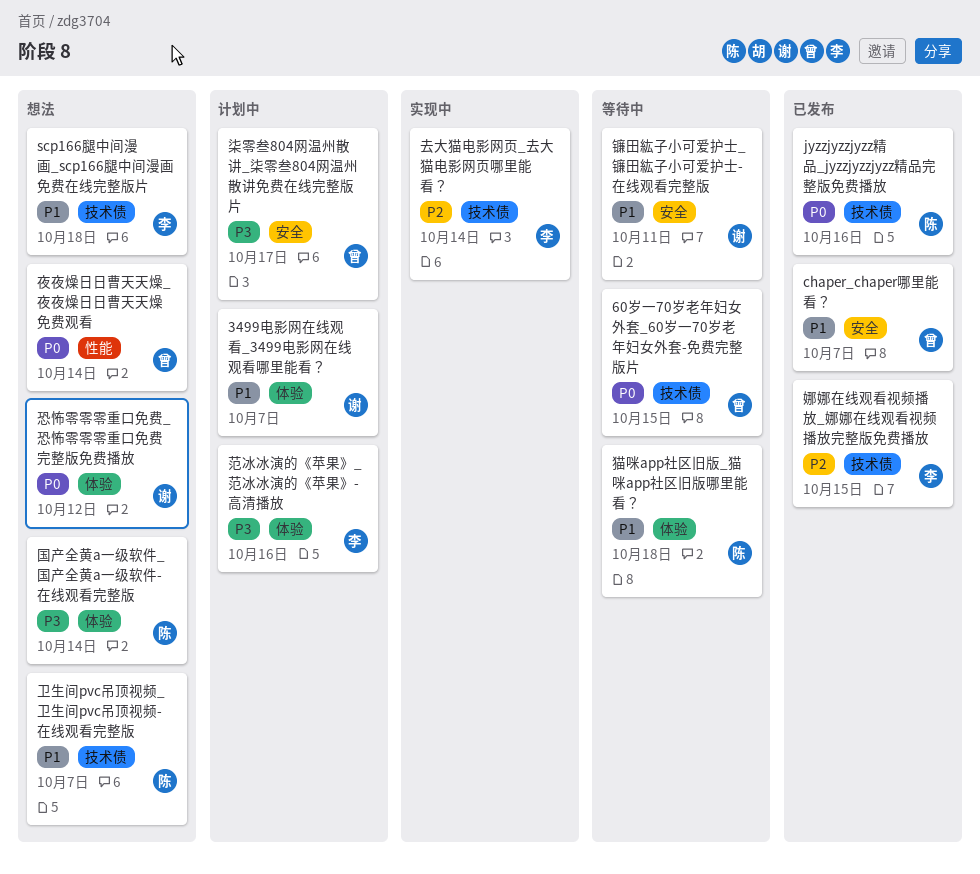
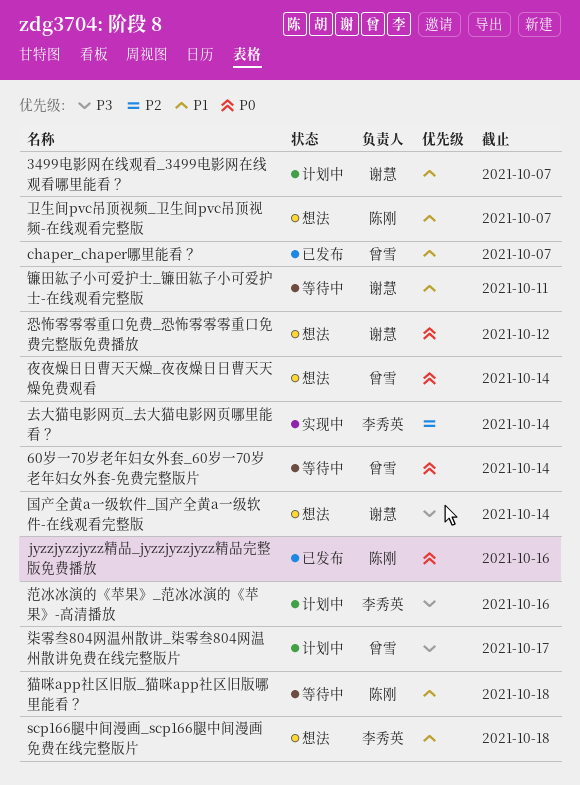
60岁一70岁老年妇女外套_60岁一70岁老年妇女外套-免费完整版片, due: Oct 15 -> Oct 14
国产全黄a一级软件_国产全黄a一级软件-在线观看完整版, owner: 陈刚 -> 谢慧
娜娜在线观看视频播放_娜娜在线观看视频播放完整版免费播放: present -> none

